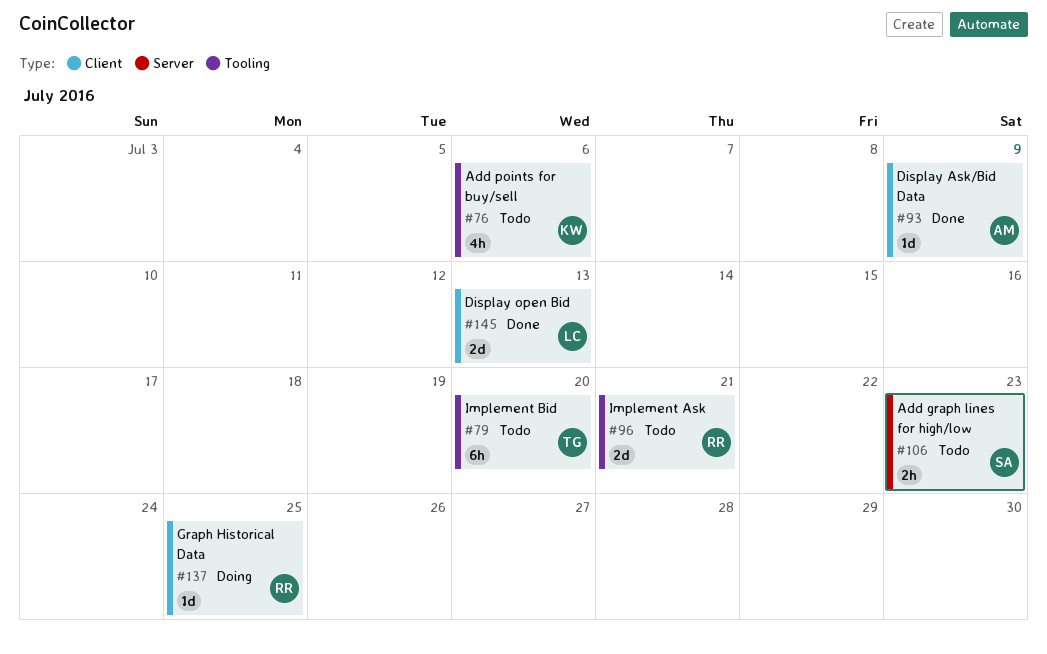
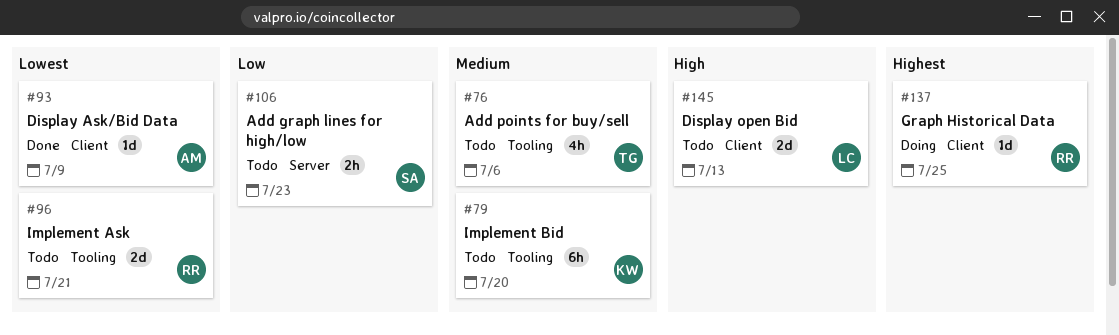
#76, owner: KW -> TG
#79, owner: TG -> KW
#145, status: Done -> Todo

